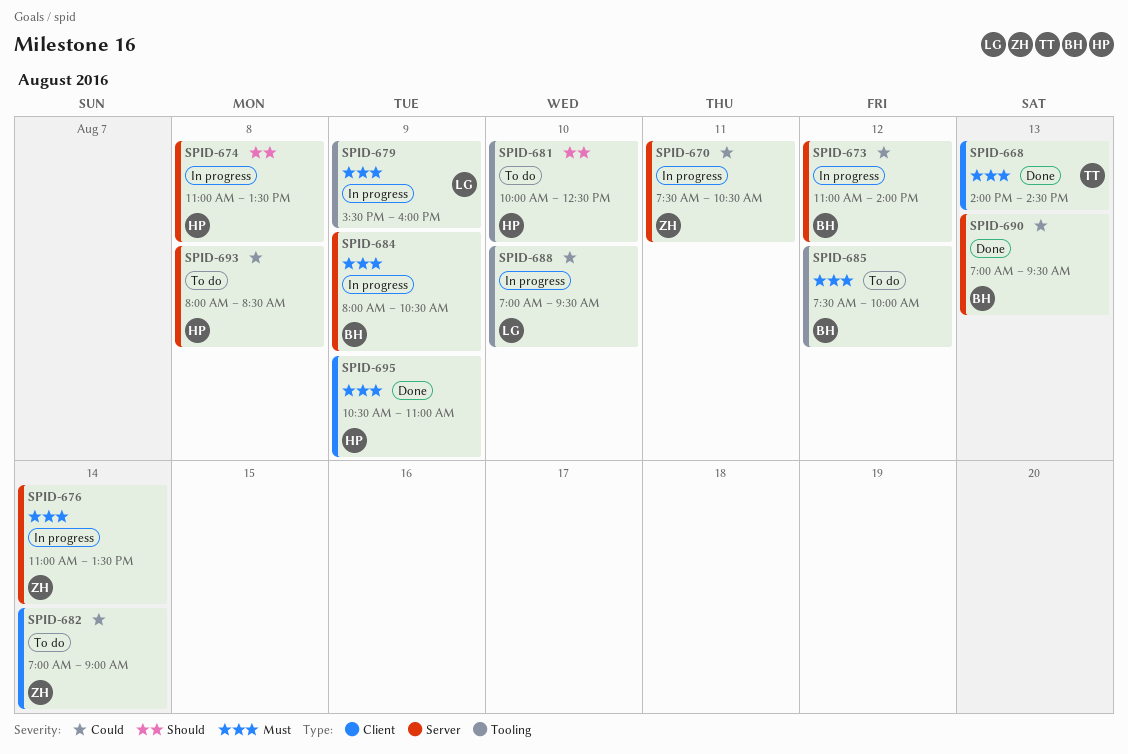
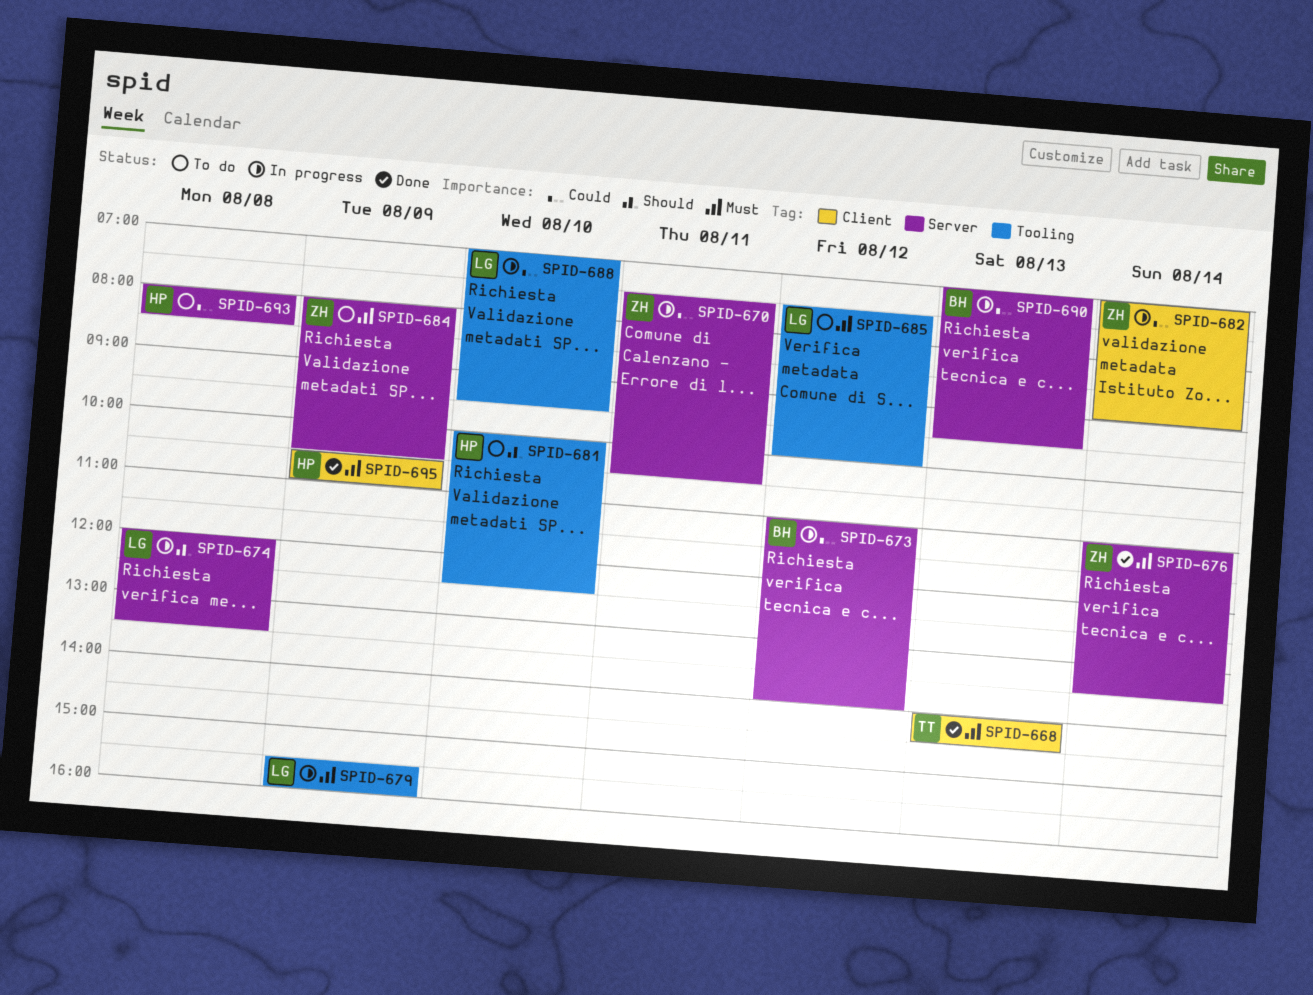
SPID-674, owner: HP -> LG
SPID-674, begins: 11:00 -> 12:00
SPID-676, status: In progress -> Done
SPID-682, status: To do -> In progress
SPID-684, status: In progress -> To do
SPID-684, owner: BH -> ZH
SPID-685, owner: BH -> LG
SPID-690, status: Done -> In progress

